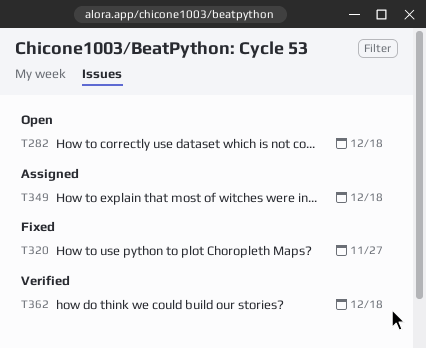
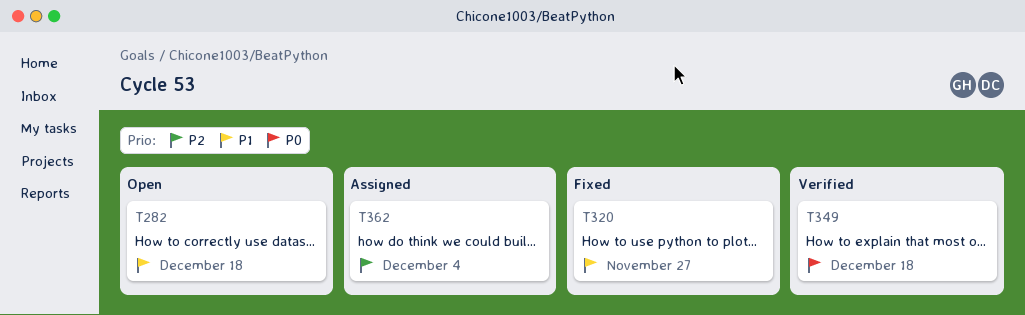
T349, status: Assigned -> Verified
T362, status: Verified -> Assigned
T362, due: Dec 18 -> Dec 4

